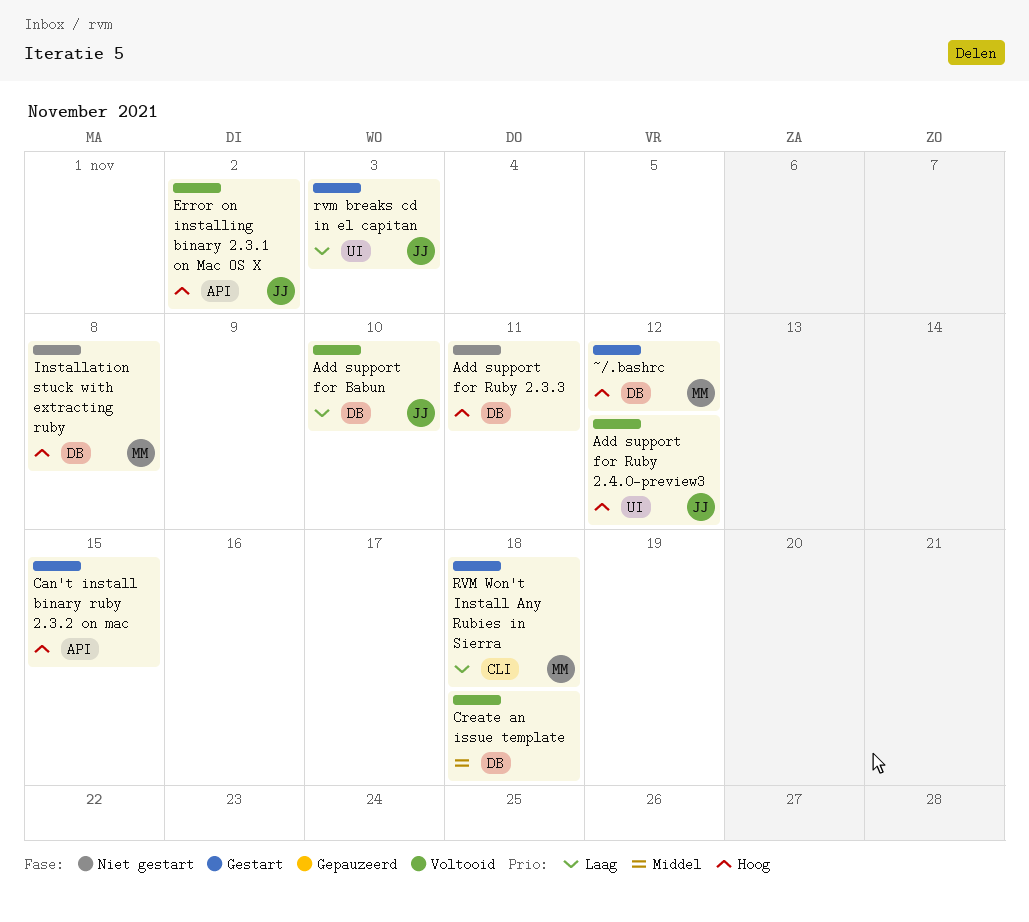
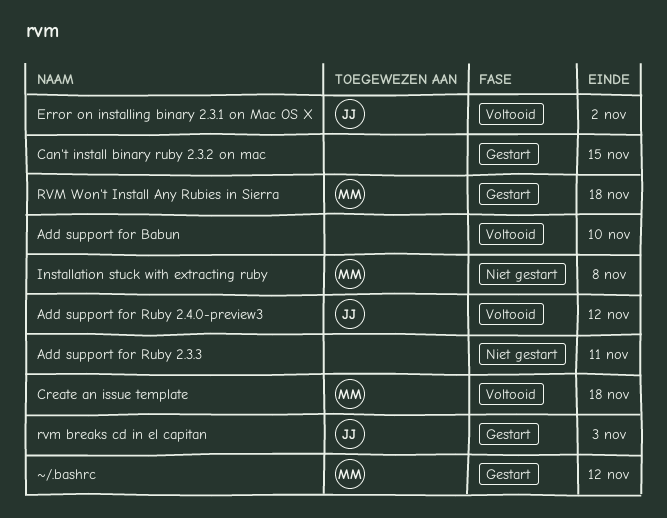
Add support for Babun, owner: JJ -> none
Create an issue template, owner: none -> MM

